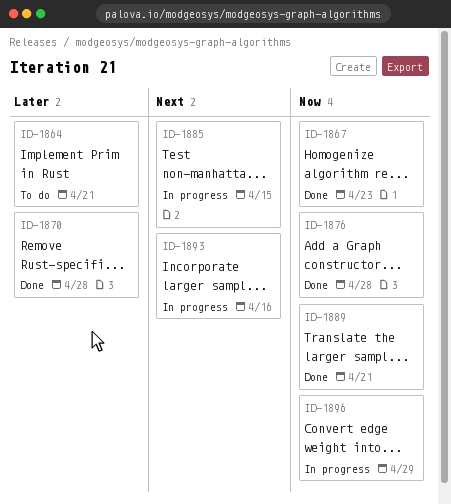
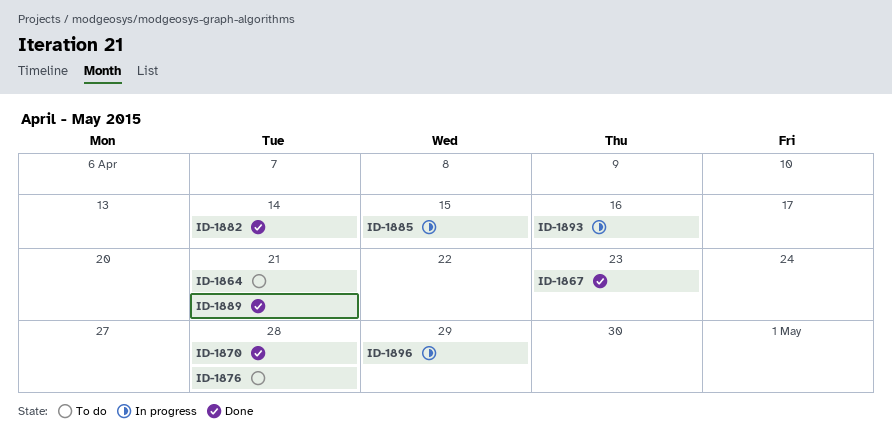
ID-1876, status: Done -> To do
ID-1882: none -> present

